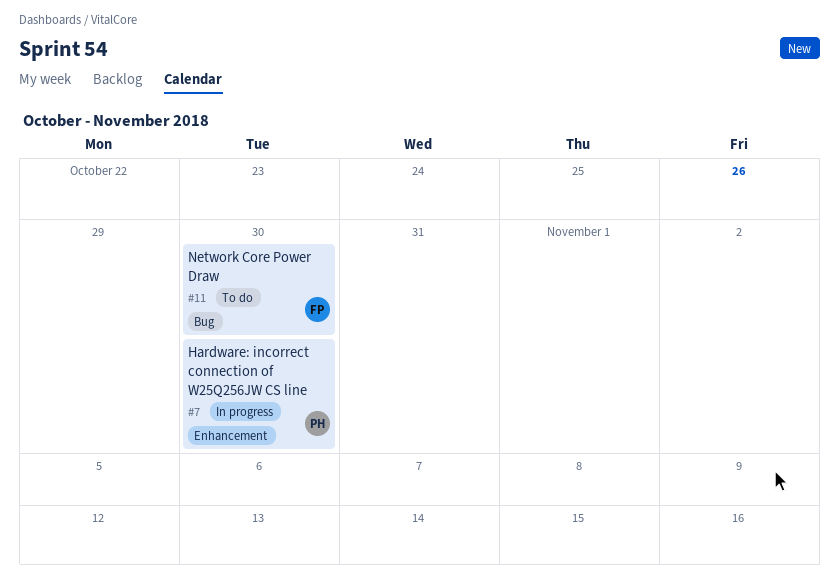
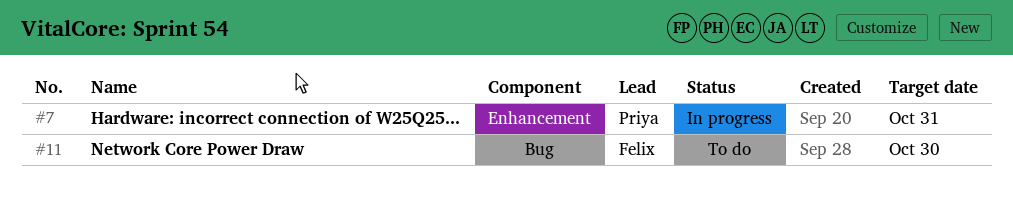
#7, due: Oct 30 -> Oct 31

